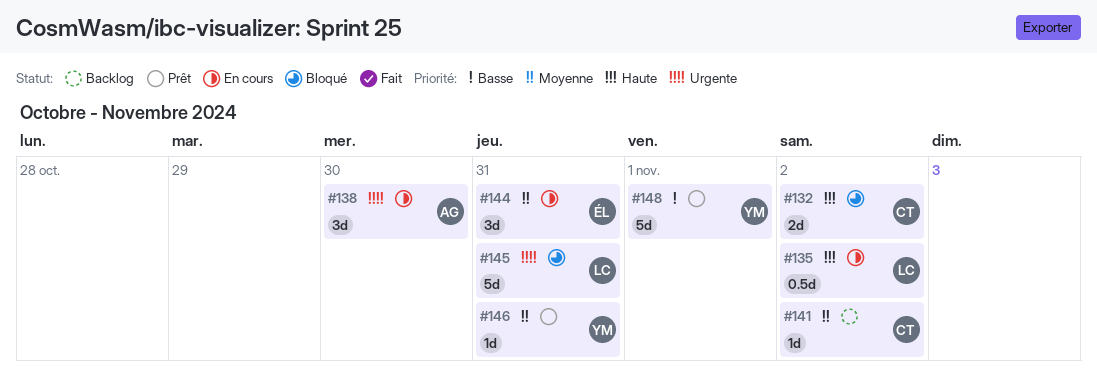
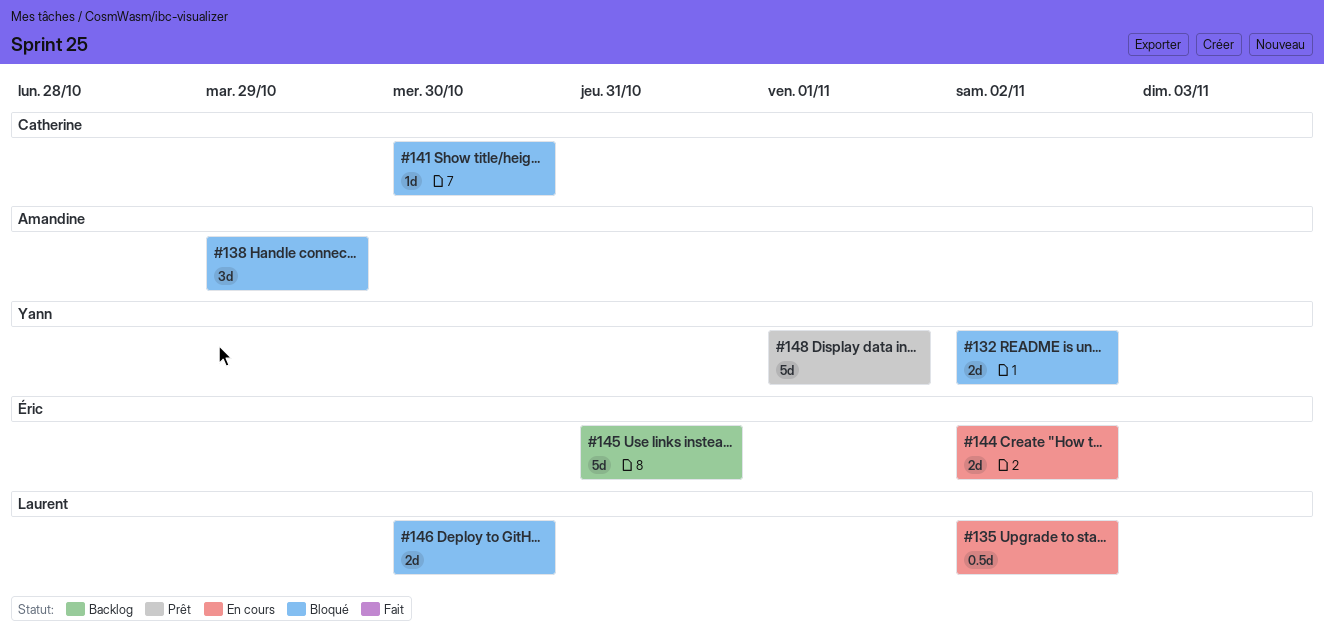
#132, owner: Catherine -> Yann
#138, status: En cours -> Bloqué
#138, due: Oct 30 -> Oct 29
#141, status: Backlog -> Bloqué
#141, due: Nov 2 -> Oct 30
#144, estimate: 3d -> 2d
#144, due: Oct 31 -> Nov 2
#145, status: Bloqué -> Backlog
#145, owner: Laurent -> Éric
#146, status: Prêt -> Bloqué
#146, owner: Yann -> Laurent
#146, estimate: 1d -> 2d
#146, due: Oct 31 -> Oct 30

